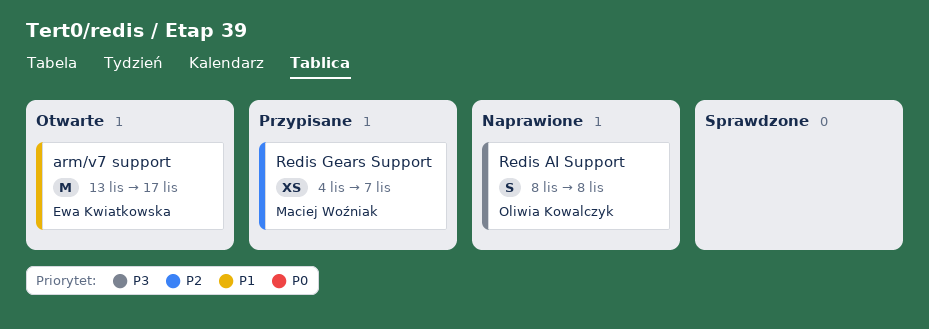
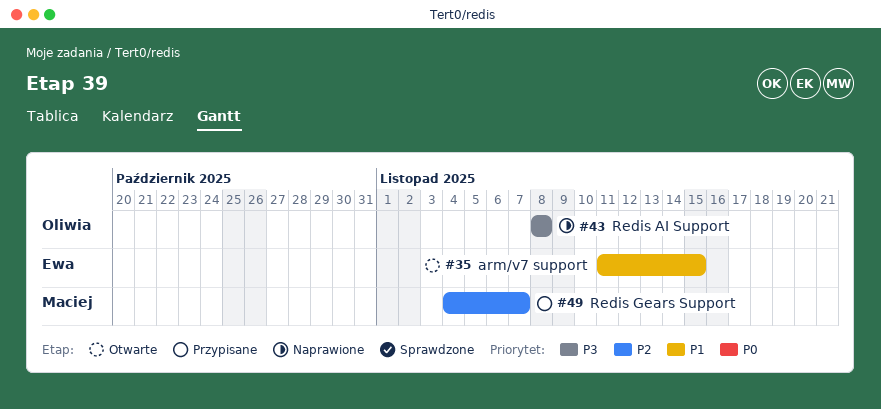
arm/v7 support, start: Nov 13 -> Nov 11
arm/v7 support, due: Nov 17 -> Nov 15

